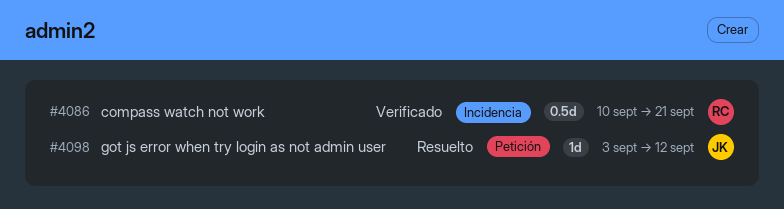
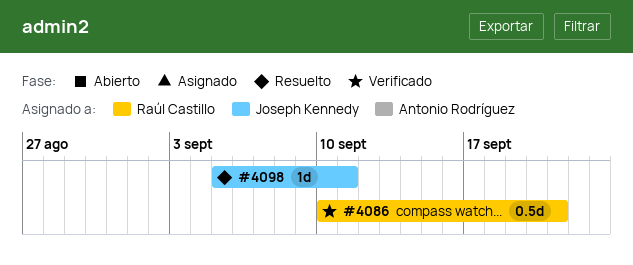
#4098, start: Sep 3 -> Sep 5
#4098, due: Sep 12 -> Sep 11

